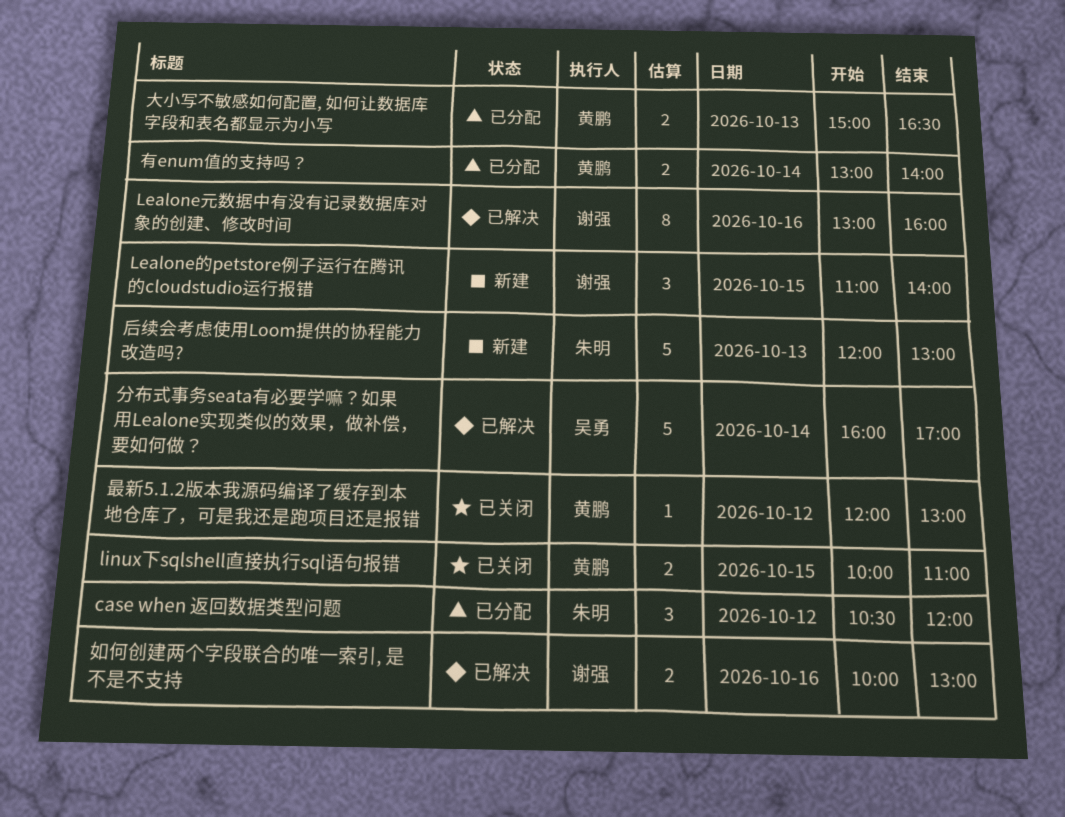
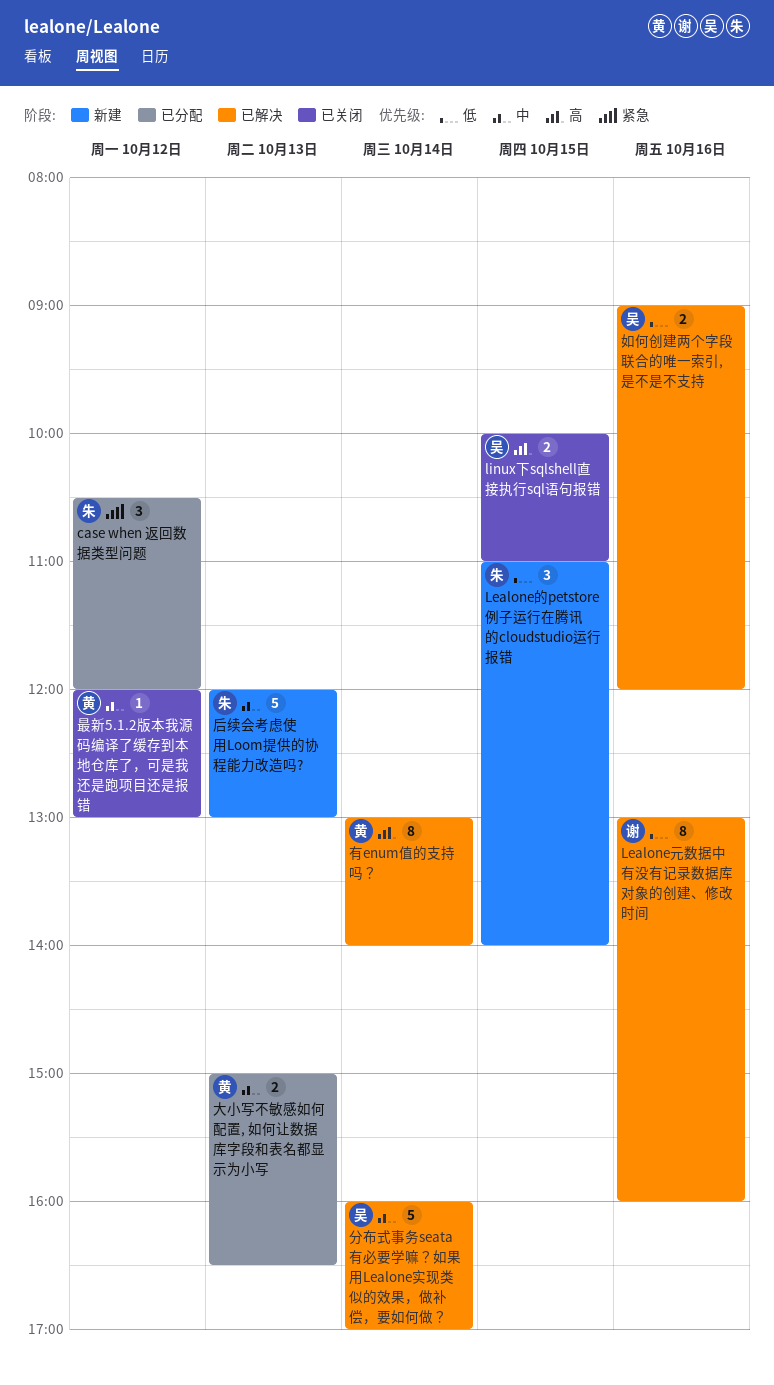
Lealone的petstore例子运行在腾讯的cloudstudio运行报错, owner: 谢强 -> 朱明
linux下sqlshell直接执行sql语句报错, owner: 黄鹏 -> 吴勇
如何创建两个字段联合的唯一索引, 是不是不支持, owner: 谢强 -> 吴勇
如何创建两个字段联合的唯一索引, 是不是不支持, begins: 10:00 -> 09:00
如何创建两个字段联合的唯一索引, 是不是不支持, ends: 13:00 -> 12:00
有enum值的支持吗？, status: 已分配 -> 已解决
有enum值的支持吗？, estimate: 2 -> 8

